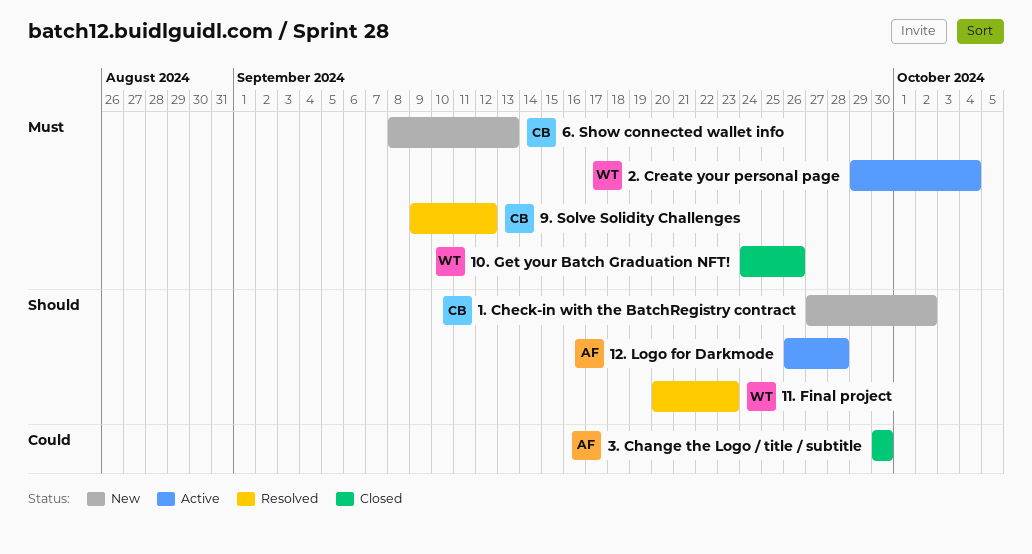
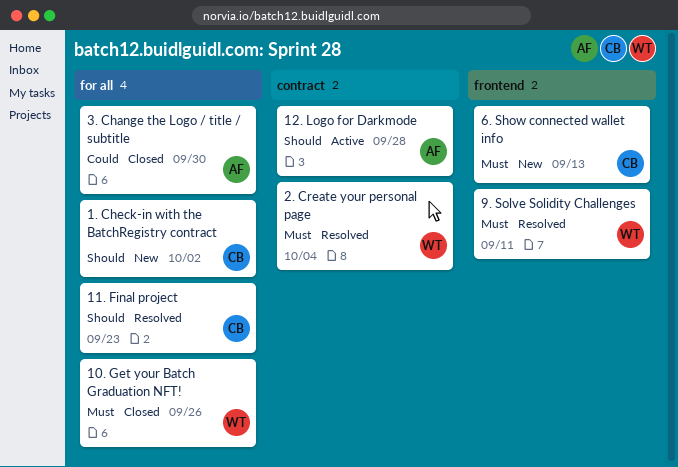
11. Final project, owner: WT -> CB
2. Create your personal page, status: Active -> Resolved
9. Solve Solidity Challenges, owner: CB -> WT
9. Solve Solidity Challenges, due: Sep 12 -> Sep 11

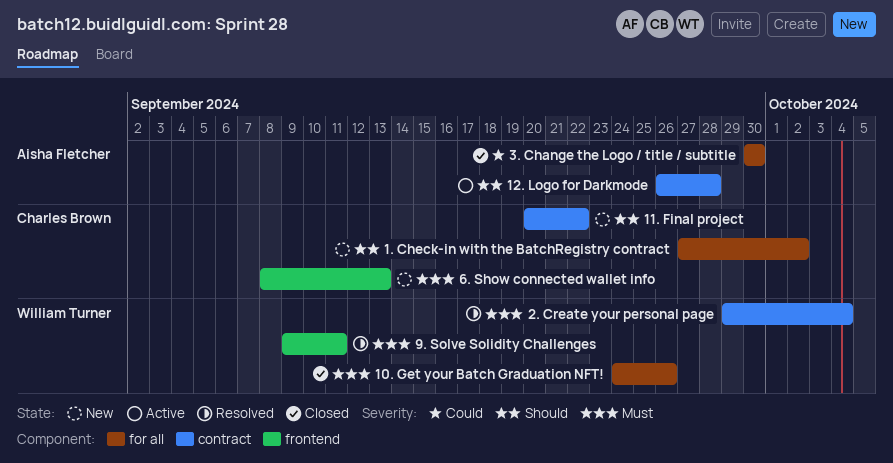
11. Final project, status: Resolved -> New
11. Final project, label: for all -> contract
11. Final project, due: Sep 23 -> Sep 22

